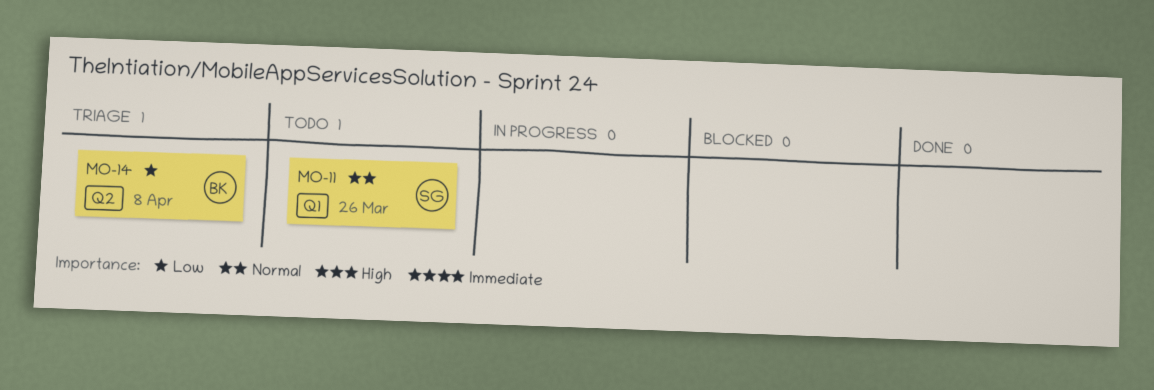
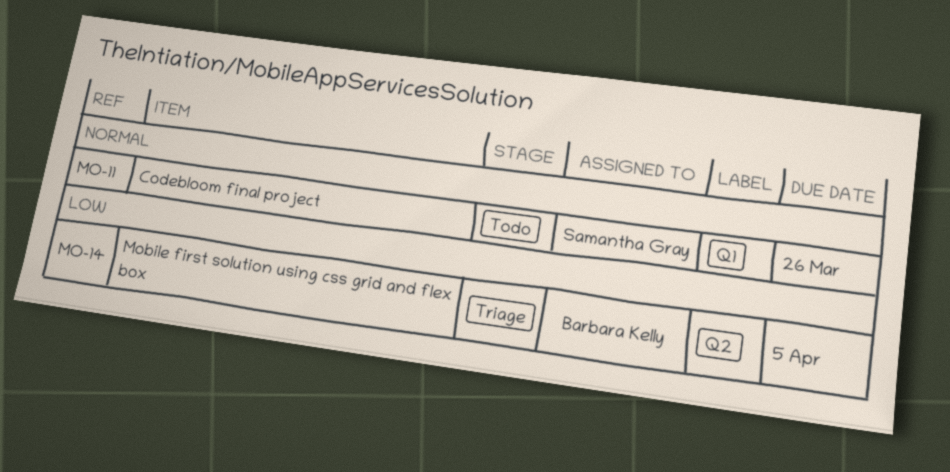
MO-14, due: Apr 8 -> Apr 5

